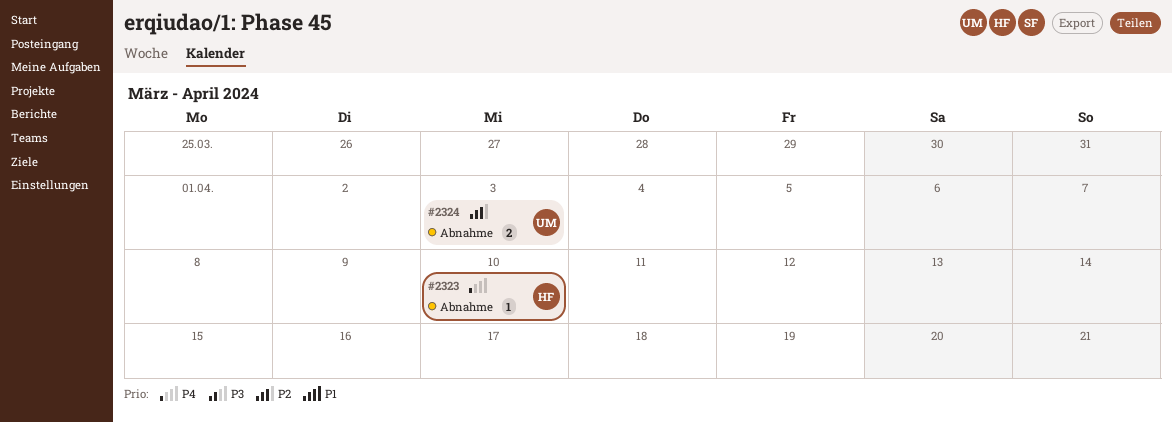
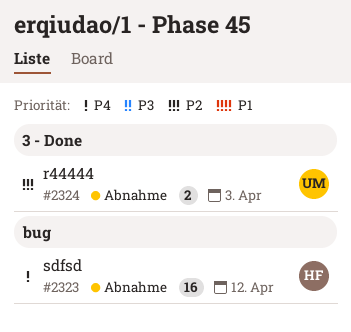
#2323, estimate: 1 -> 16
#2323, due: Apr 10 -> Apr 12

